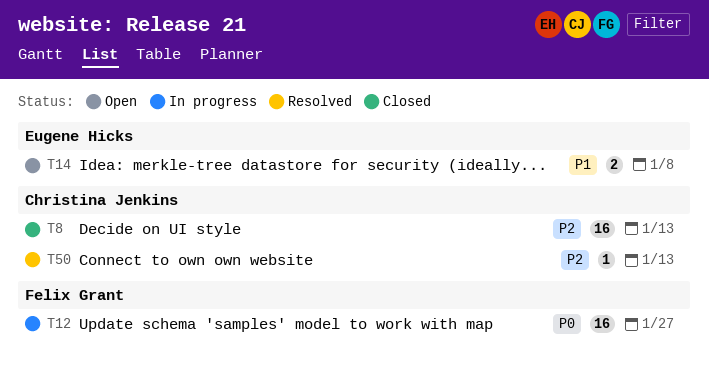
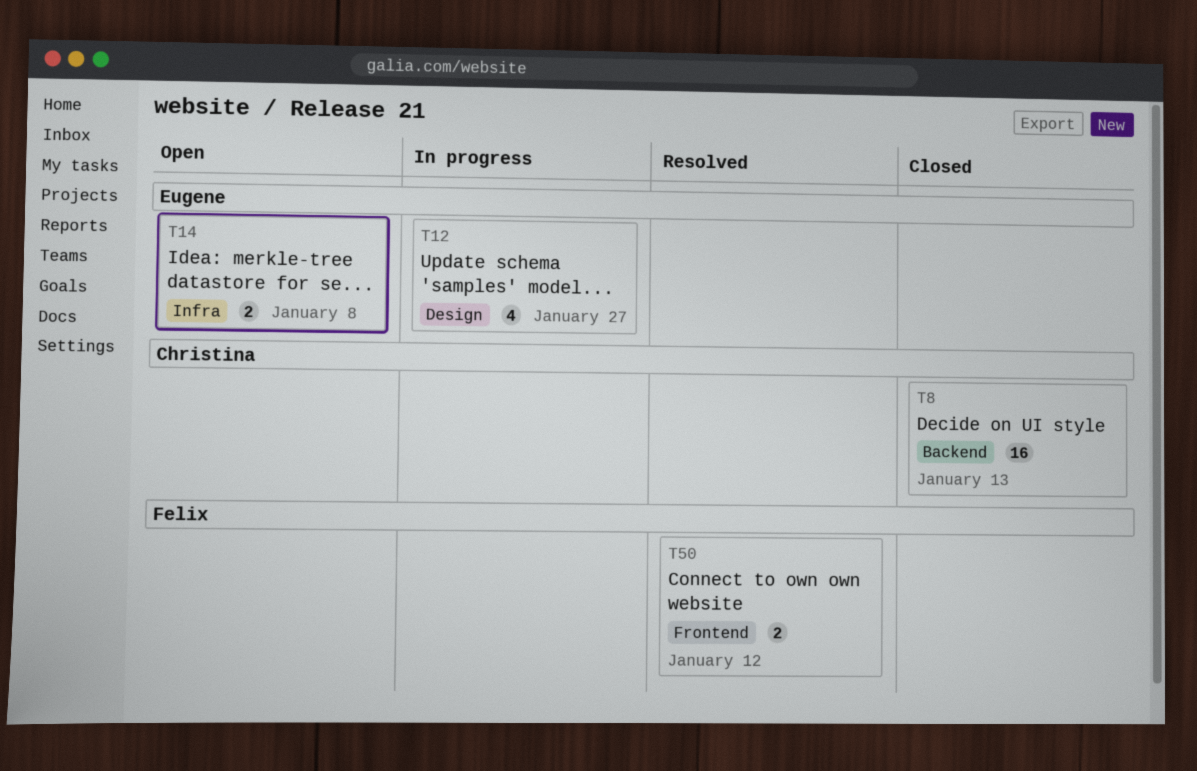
T12, owner: Felix Grant -> Eugene Hicks
T12, estimate: 16 -> 4
T50, owner: Christina Jenkins -> Felix Grant
T50, estimate: 1 -> 2
T50, due: Jan 13 -> Jan 12

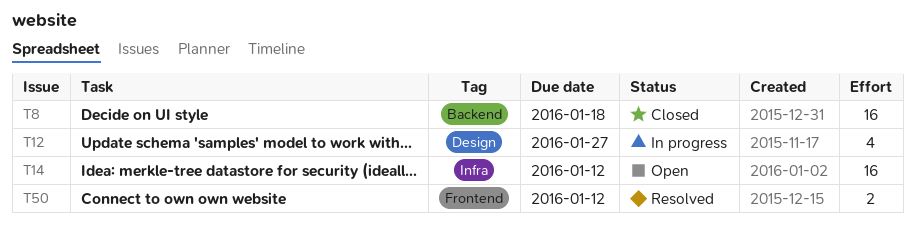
T8, due: Jan 13 -> Jan 18
T14, estimate: 2 -> 16
T14, due: Jan 8 -> Jan 12

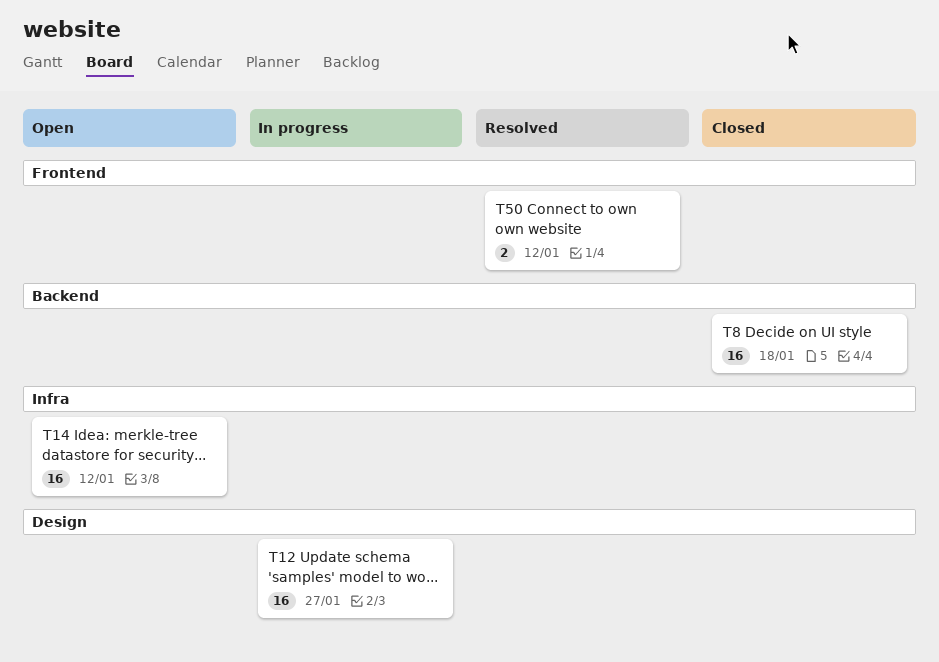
T12, estimate: 4 -> 16

